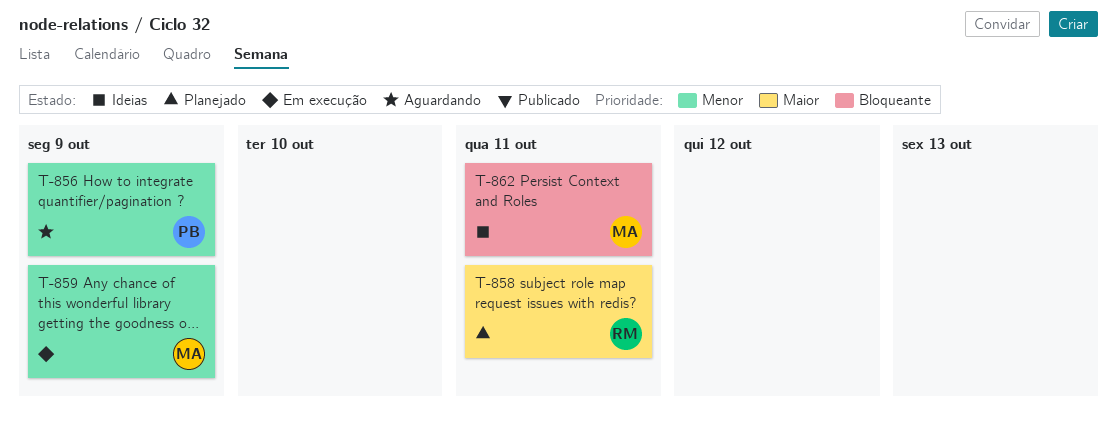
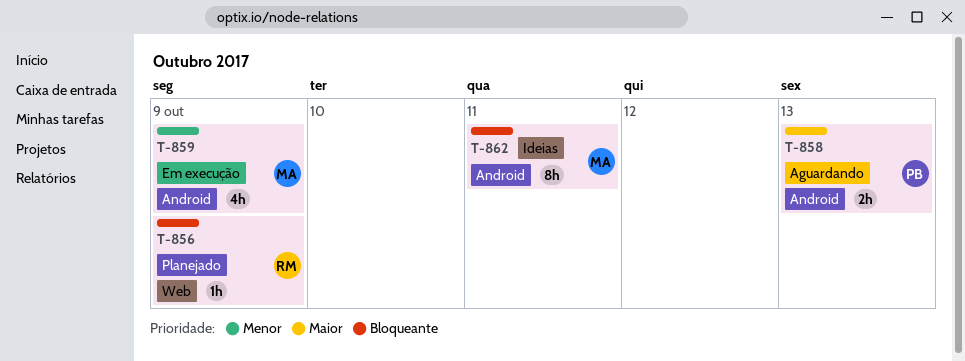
T-856, status: Aguardando -> Planejado
T-856, owner: PB -> RM
T-856, priority: Menor -> Bloqueante
T-858, status: Planejado -> Aguardando
T-858, owner: RM -> PB
T-858, due: Oct 11 -> Oct 13

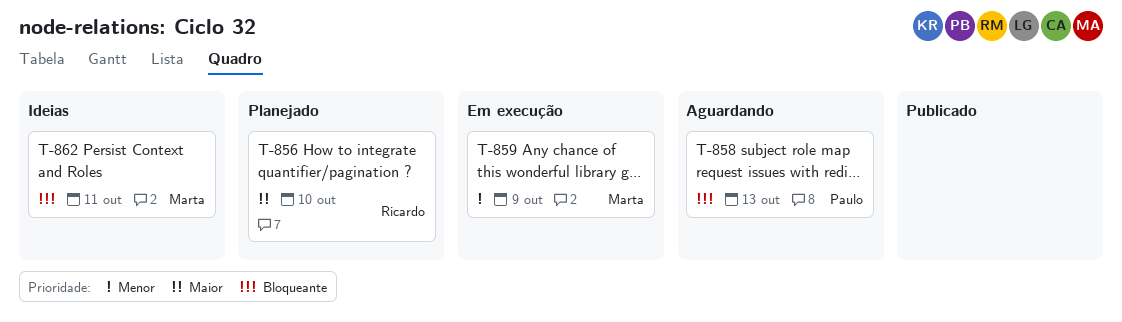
T-856, priority: Bloqueante -> Maior
T-856, due: Oct 9 -> Oct 10
T-858, priority: Maior -> Bloqueante

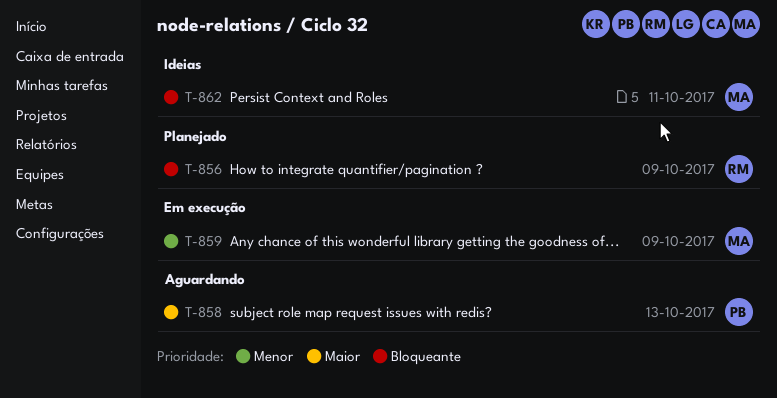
T-856, priority: Maior -> Bloqueante
T-856, due: Oct 10 -> Oct 9
T-858, priority: Bloqueante -> Maior

